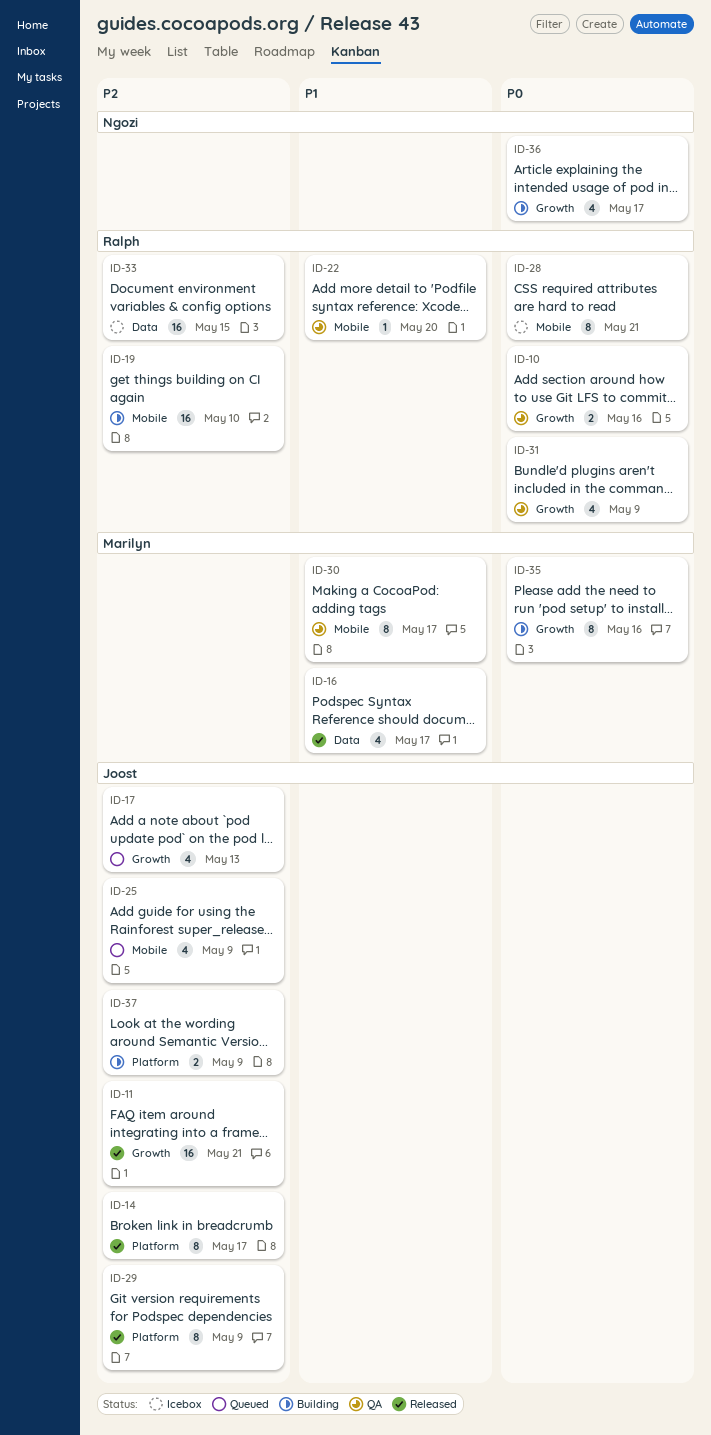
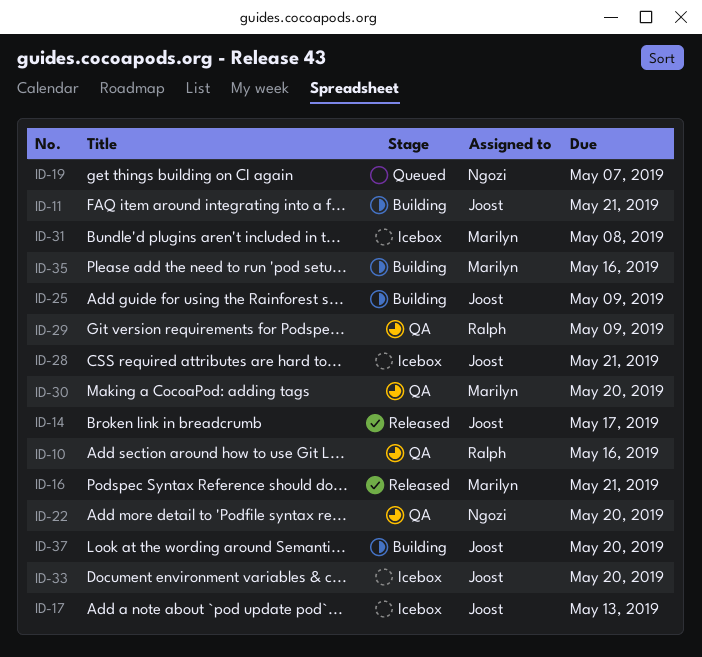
ID-11, status: Released -> Building
ID-16, due: May 17 -> May 21
ID-17, status: Queued -> Icebox
ID-19, status: Building -> Queued
ID-19, owner: Ralph -> Ngozi
ID-19, due: May 10 -> May 7
ID-22, owner: Ralph -> Ngozi
ID-25, status: Queued -> Building
ID-28, owner: Ralph -> Joost
ID-29, status: Released -> QA
ID-29, owner: Joost -> Ralph
ID-30, due: May 17 -> May 20
ID-31, status: QA -> Icebox
ID-31, owner: Ralph -> Marilyn
ID-31, due: May 9 -> May 8
ID-33, owner: Ralph -> Joost
ID-33, due: May 15 -> May 20
ID-36: present -> none
ID-37, due: May 9 -> May 20

